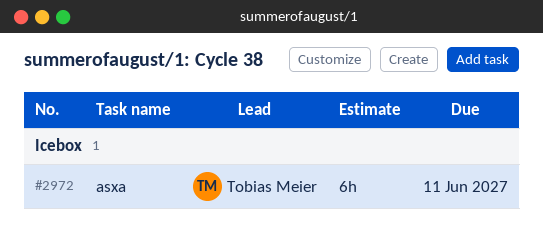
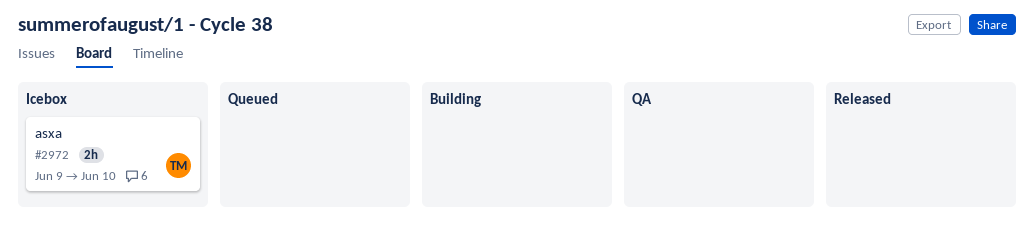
#2972, estimate: 6h -> 2h
#2972, due: Jun 11 -> Jun 10

